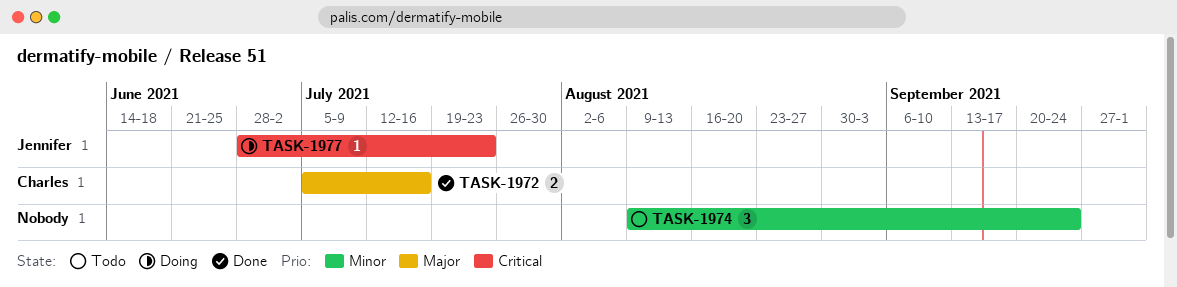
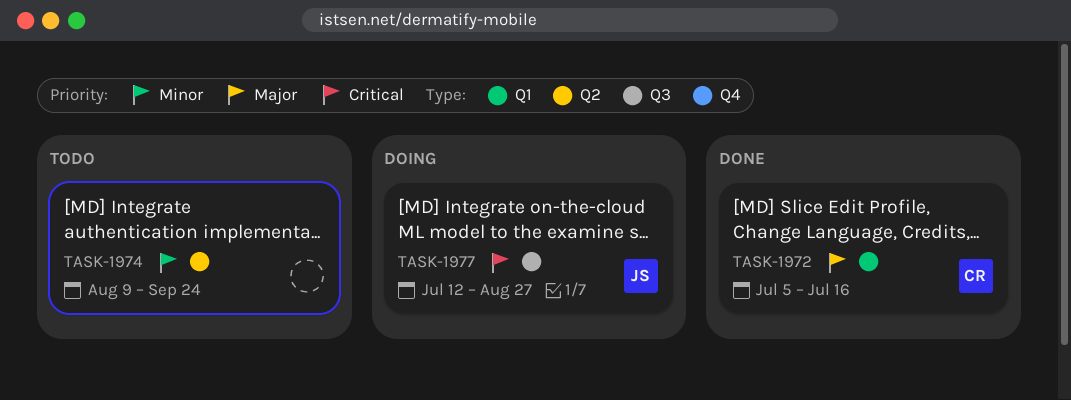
TASK-1977, start: Jun 28 -> Jul 12
TASK-1977, due: Jul 23 -> Aug 27

